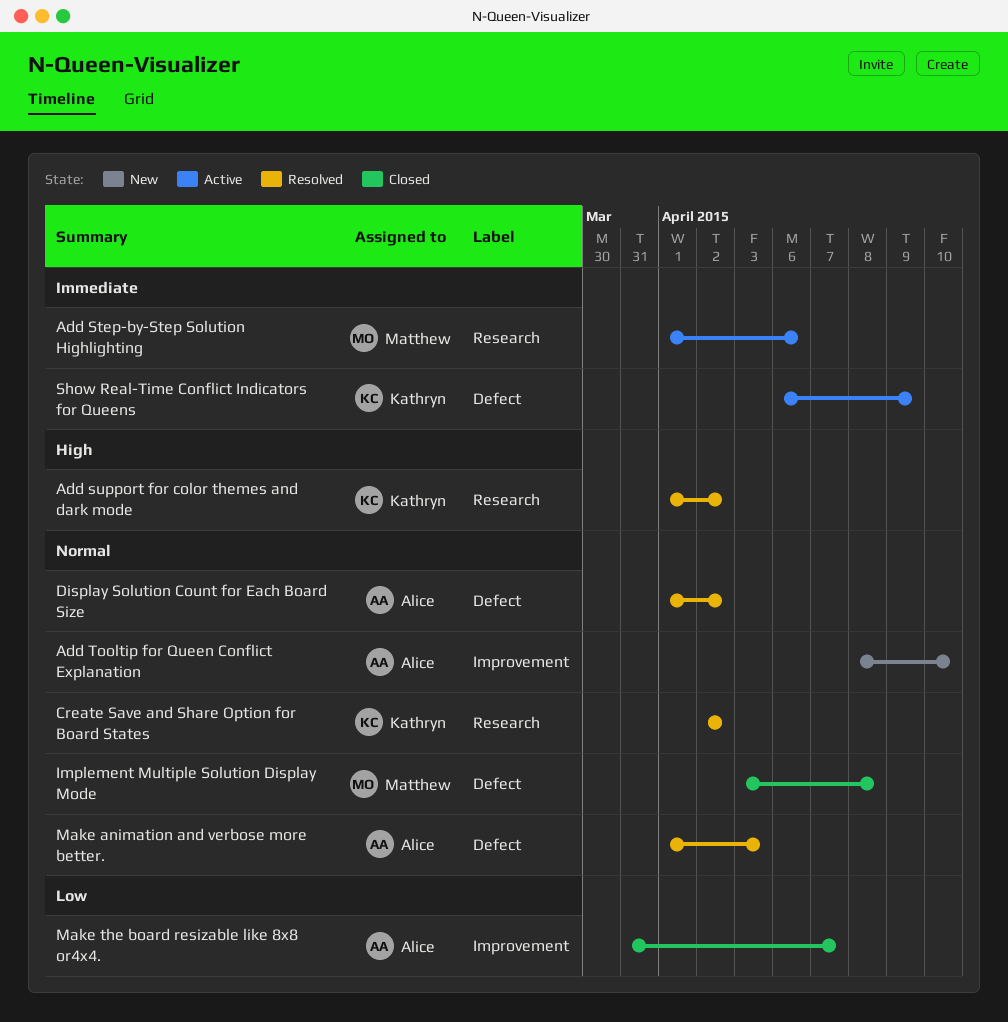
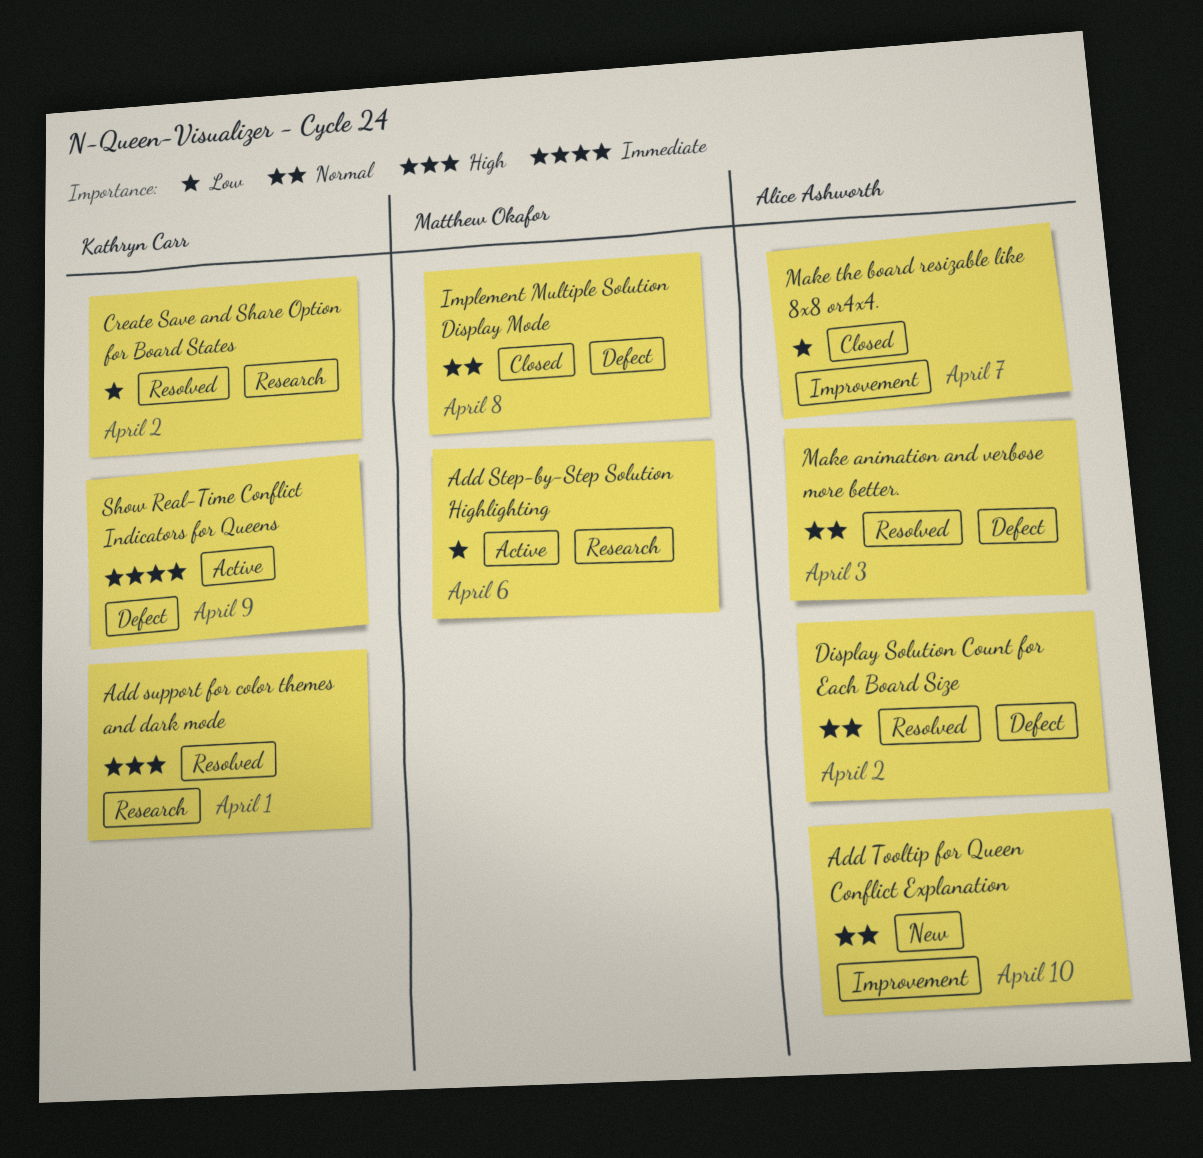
Add Step-by-Step Solution Highlighting, priority: Immediate -> Low
Add support for color themes and dark mode, due: Apr 2 -> Apr 1
Create Save and Share Option for Board States, priority: Normal -> Low

